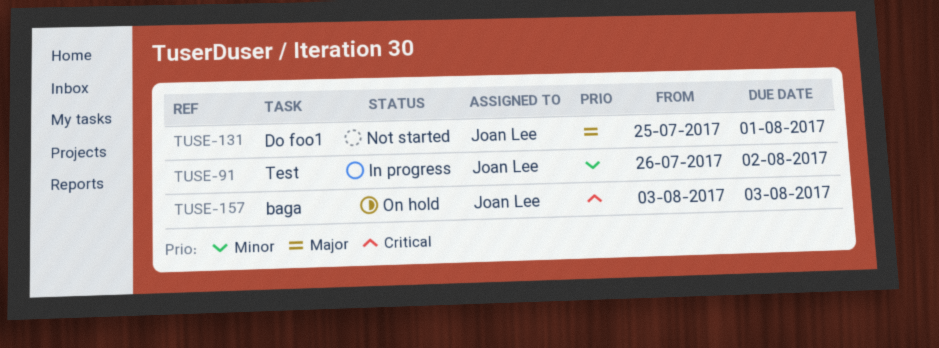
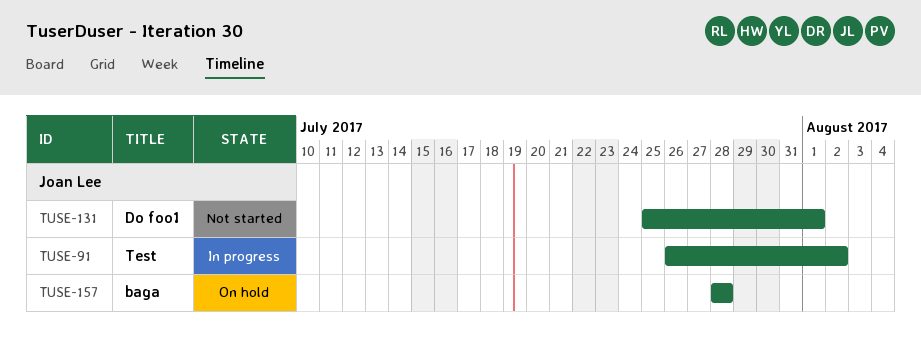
TUSE-157, start: Aug 3 -> Jul 28
TUSE-157, due: Aug 3 -> Jul 28

